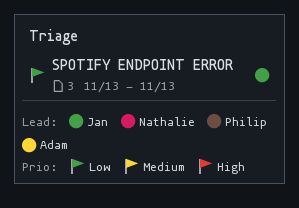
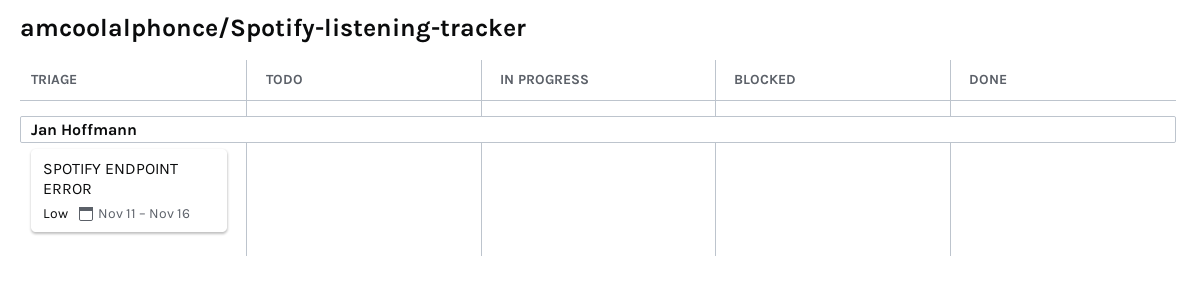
SPOTIFY ENDPOINT ERROR, start: Nov 13 -> Nov 11
SPOTIFY ENDPOINT ERROR, due: Nov 13 -> Nov 16

